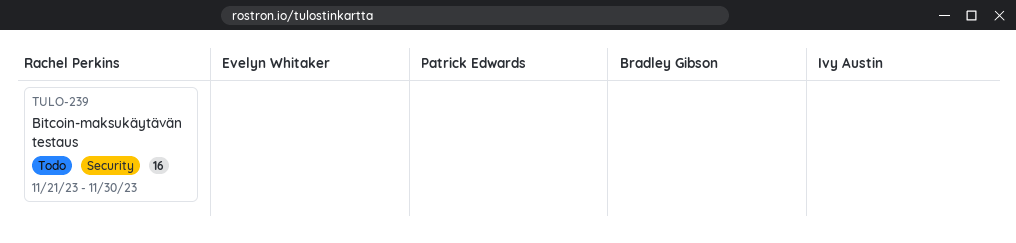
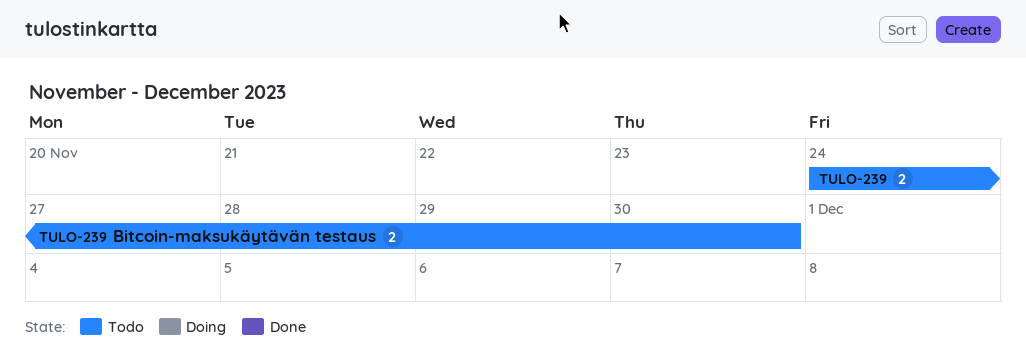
TULO-239, estimate: 16 -> 2
TULO-239, start: Nov 21 -> Nov 24

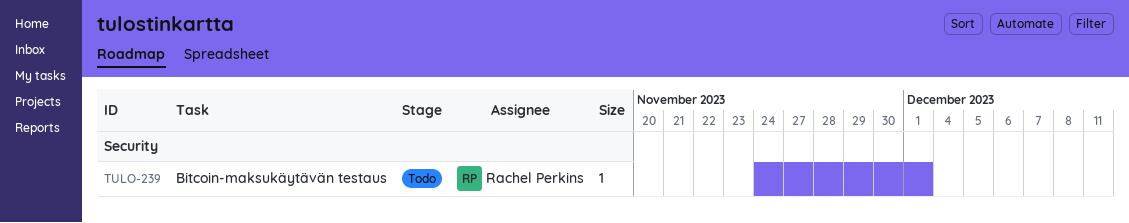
TULO-239, estimate: 2 -> 1
TULO-239, due: Nov 30 -> Dec 1

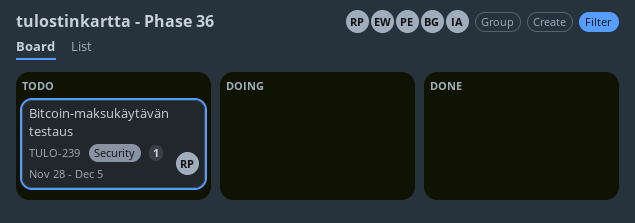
TULO-239, start: Nov 24 -> Nov 28
TULO-239, due: Dec 1 -> Dec 5

